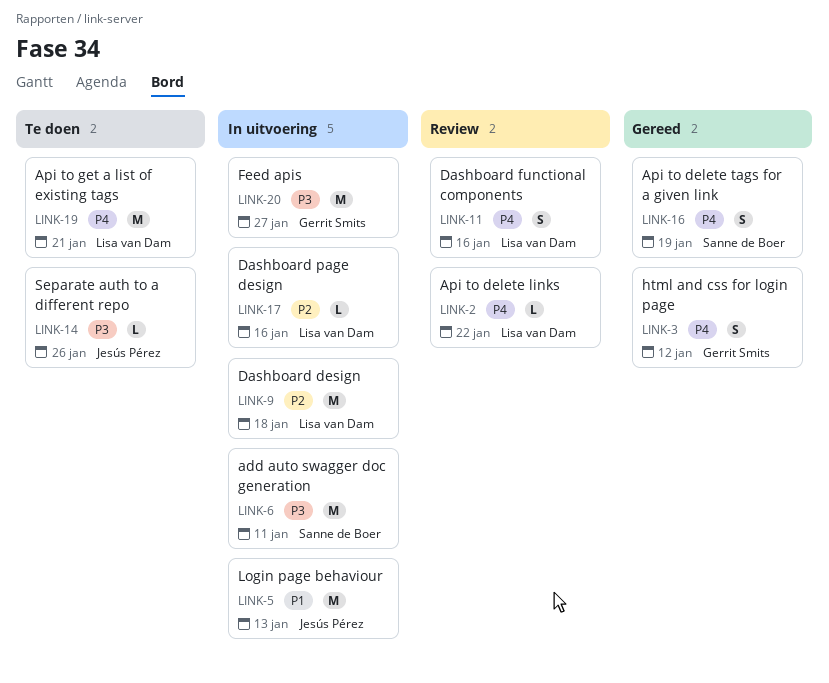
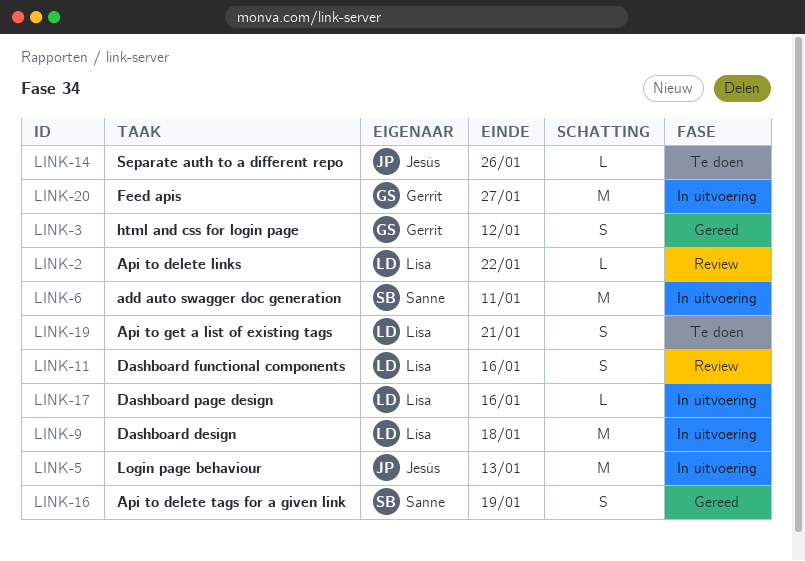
LINK-19, estimate: M -> S

